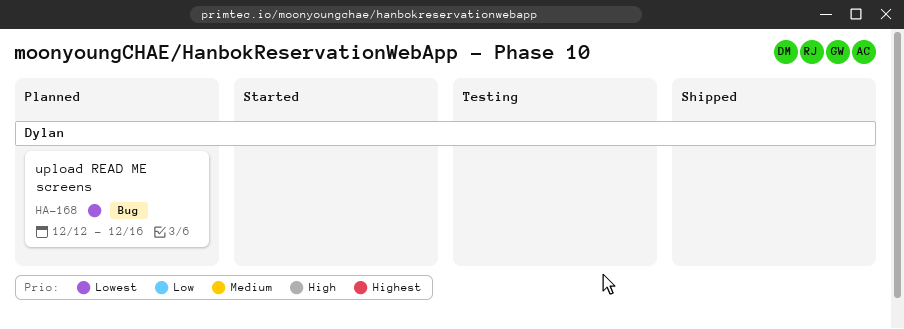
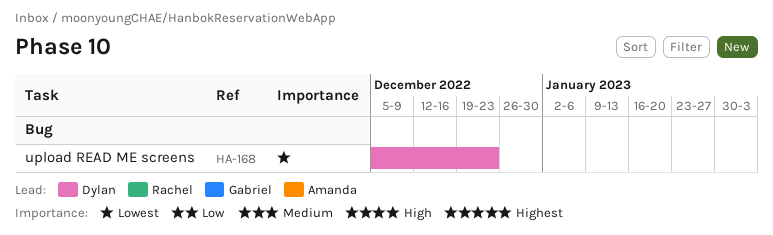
HA-168, start: Dec 12 -> Dec 5
HA-168, due: Dec 16 -> Dec 23

